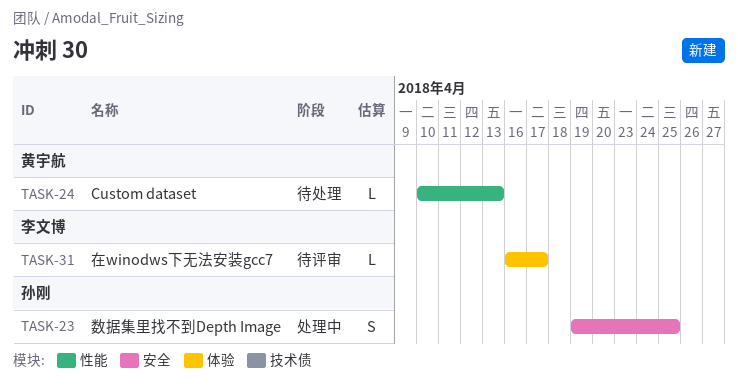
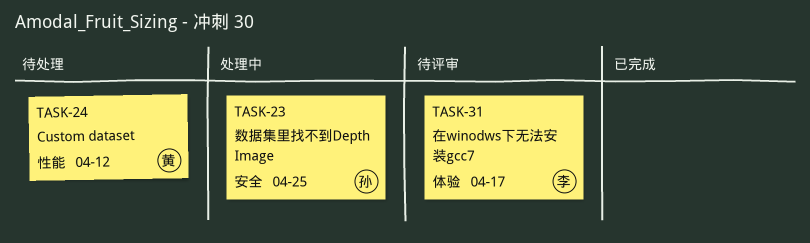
TASK-24, due: Apr 13 -> Apr 12

